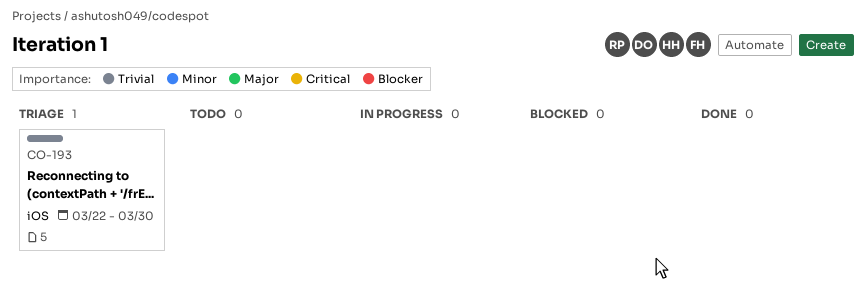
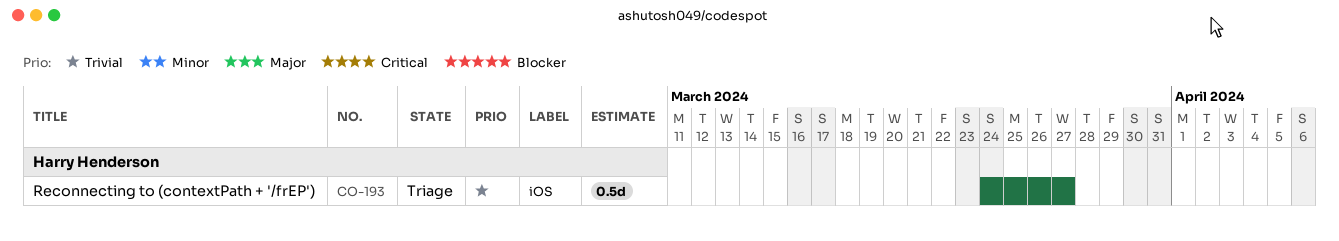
CO-193, start: Mar 22 -> Mar 24
CO-193, due: Mar 30 -> Mar 27

